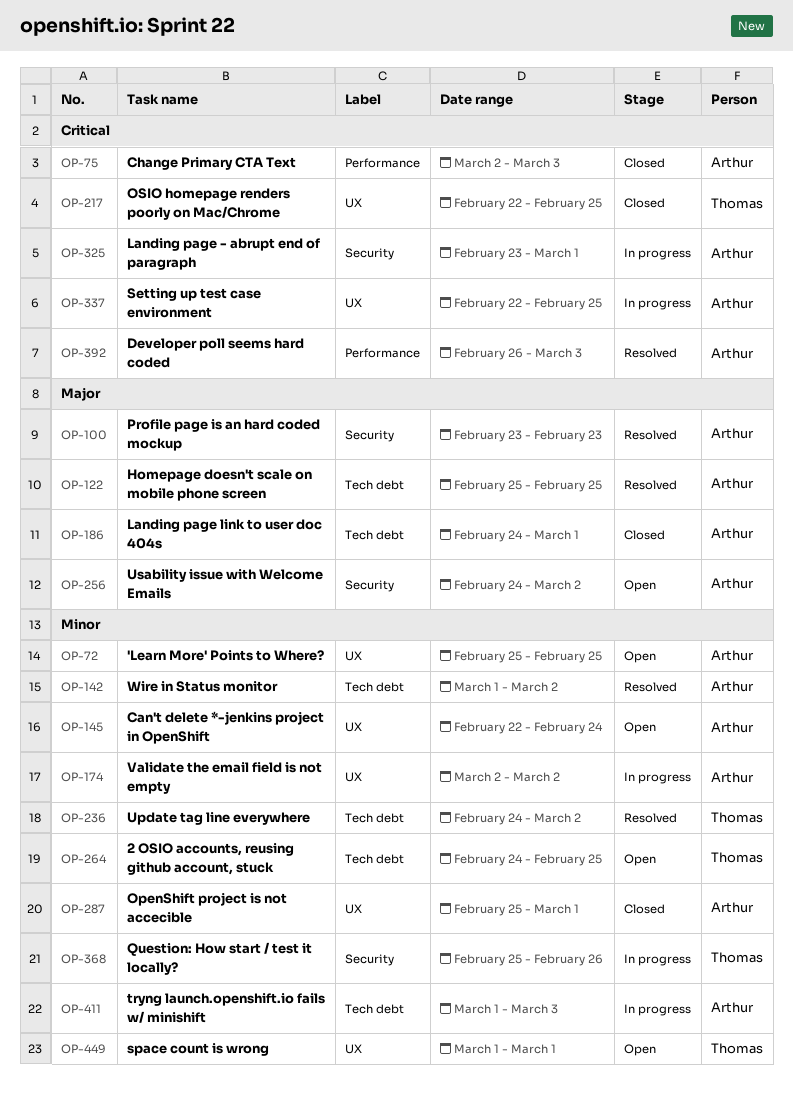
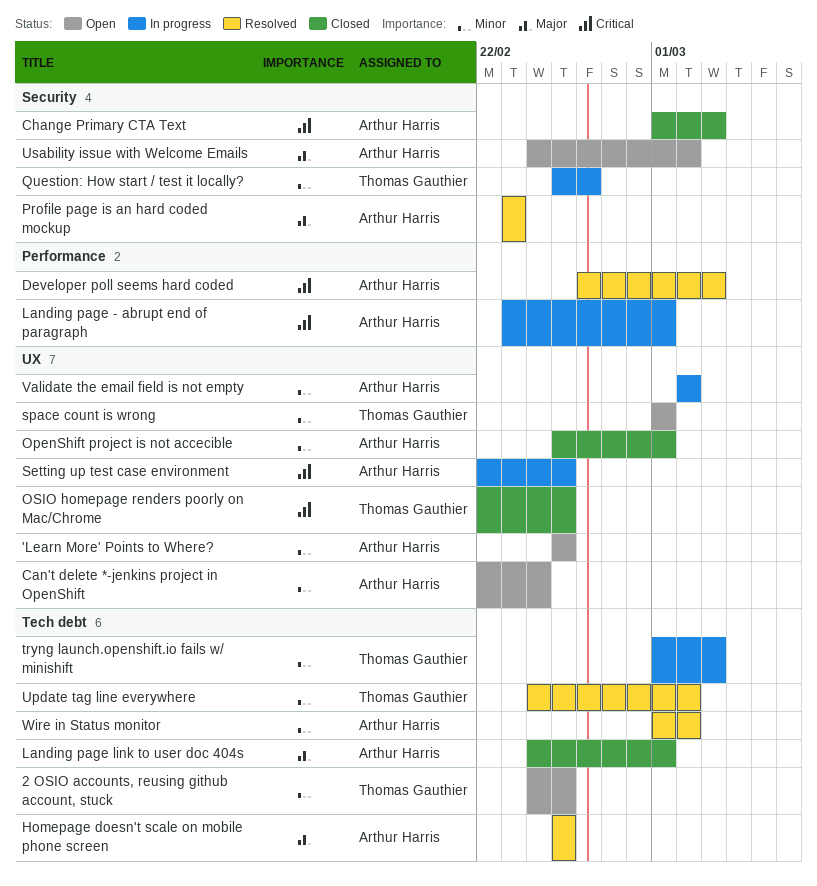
Change Primary CTA Text, label: Performance -> Security
Change Primary CTA Text, start: Mar 2 -> Mar 1
Landing page - abrupt end of paragraph, label: Security -> Performance
tryng launch.openshift.io fails w/ minishift, owner: Arthur Harris -> Thomas Gauthier

